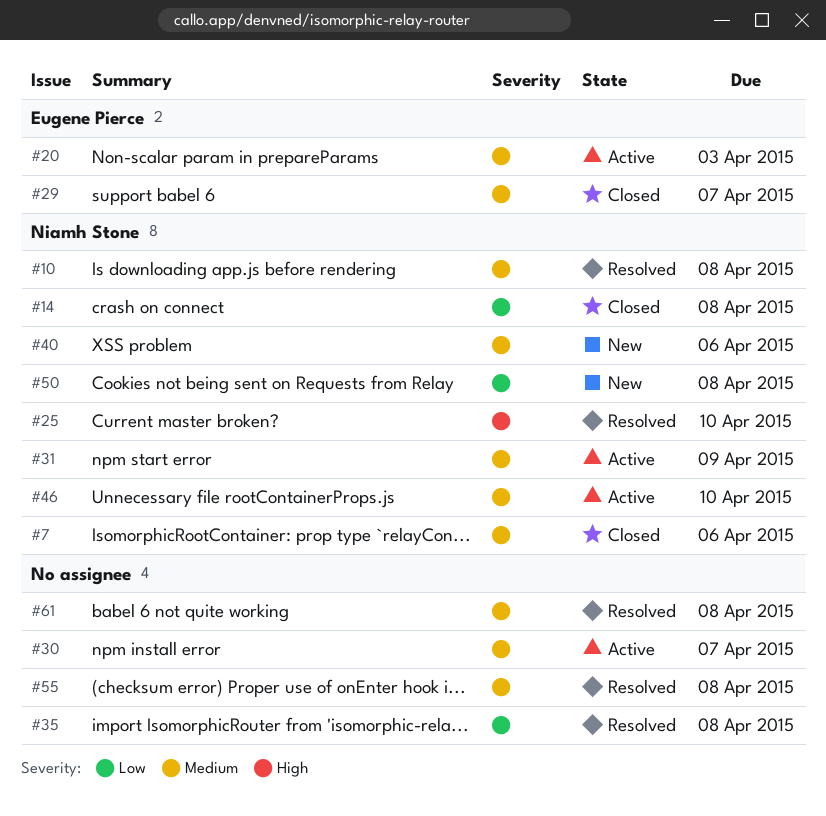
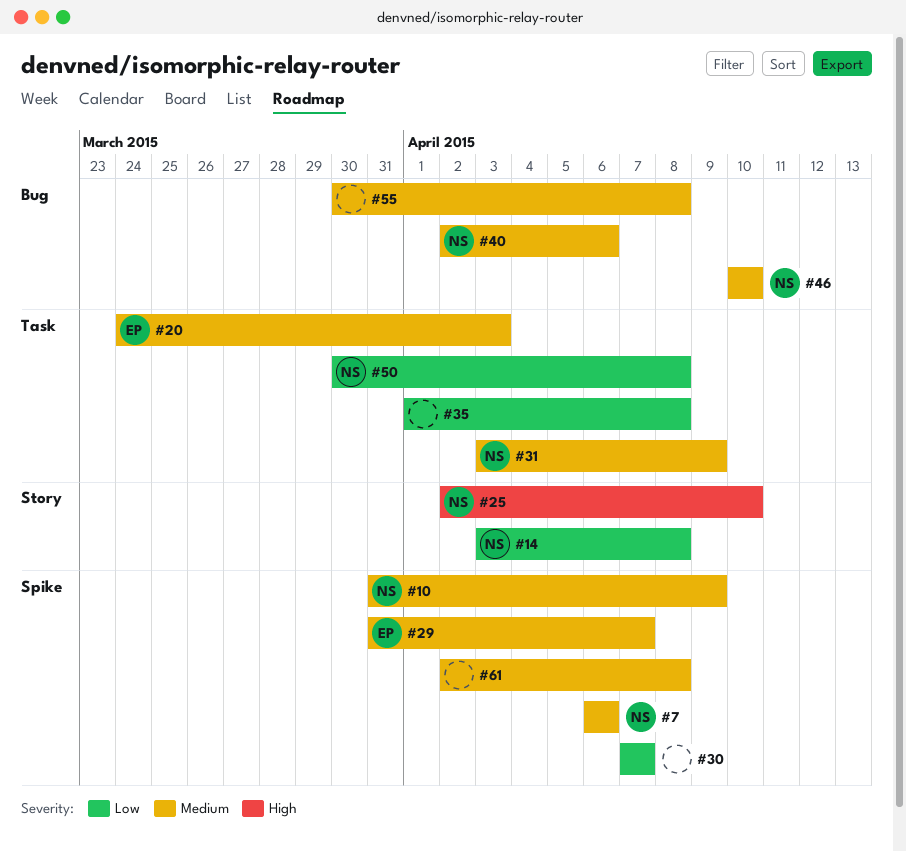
#10, due: Apr 8 -> Apr 9
#30, priority: Medium -> Low

